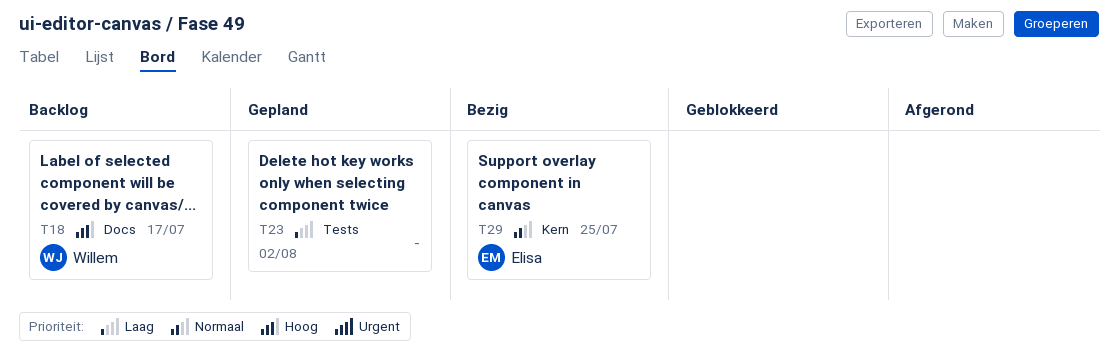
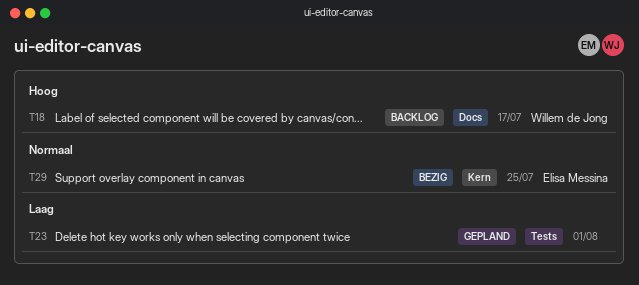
T23, due: Aug 2 -> Aug 1

